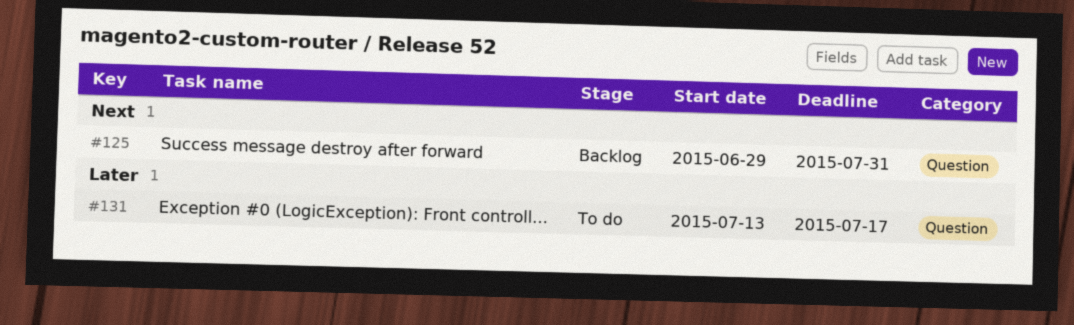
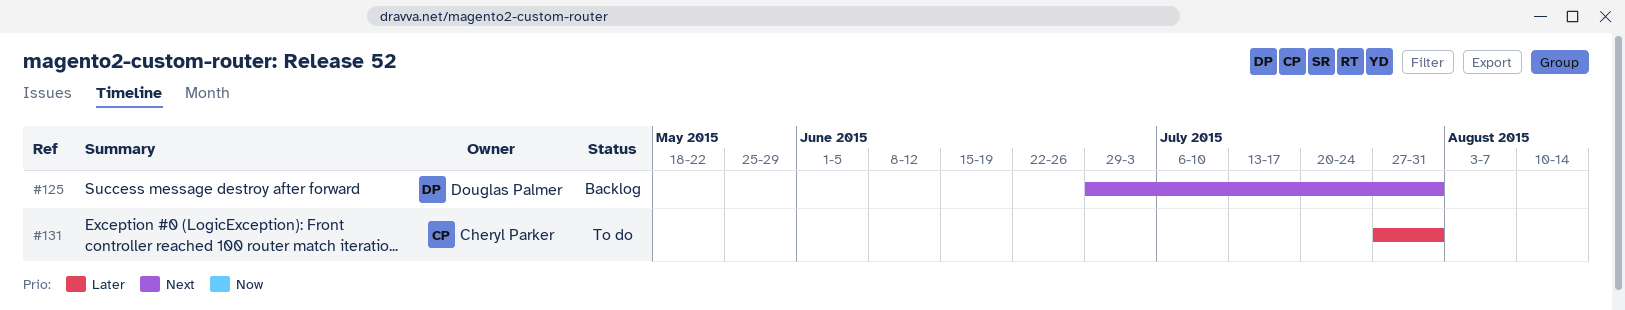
#131, start: Jul 13 -> Jul 27
#131, due: Jul 17 -> Jul 31

